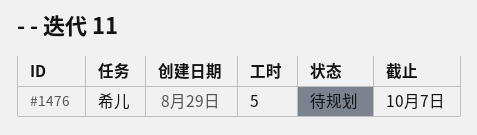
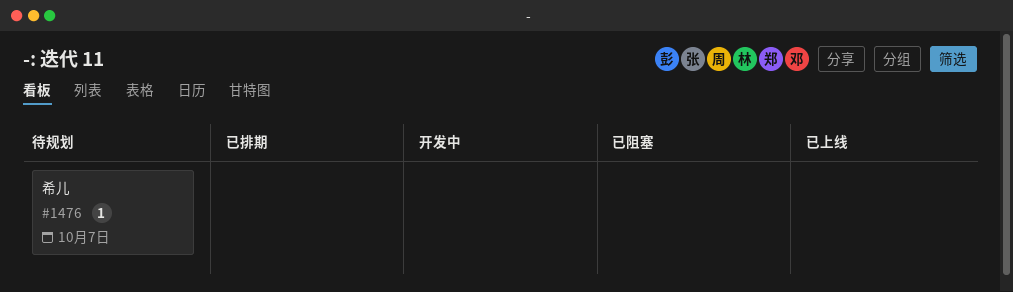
#1476, estimate: 5 -> 1

